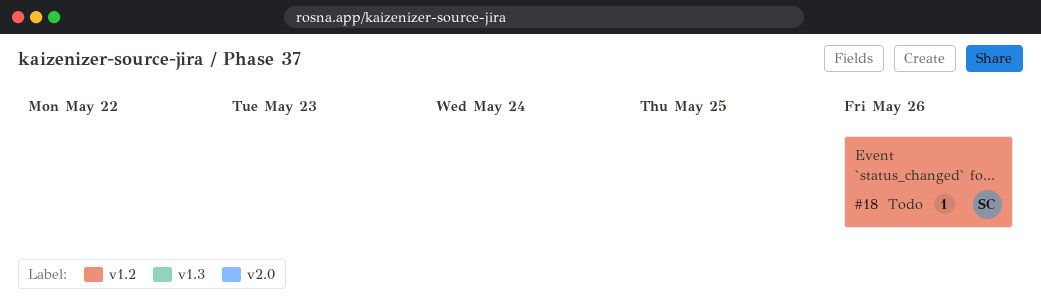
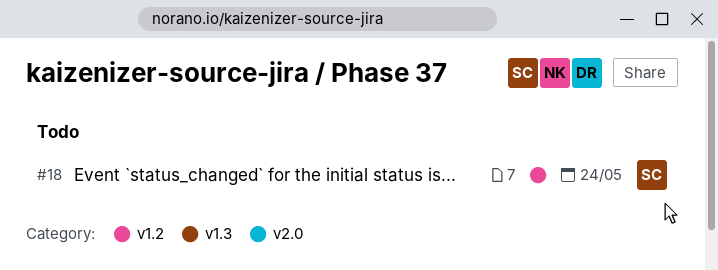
#18, due: May 26 -> May 24

